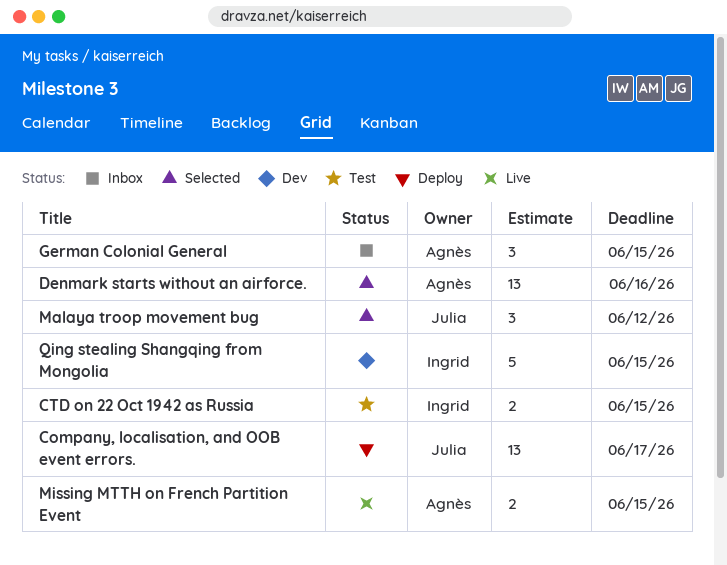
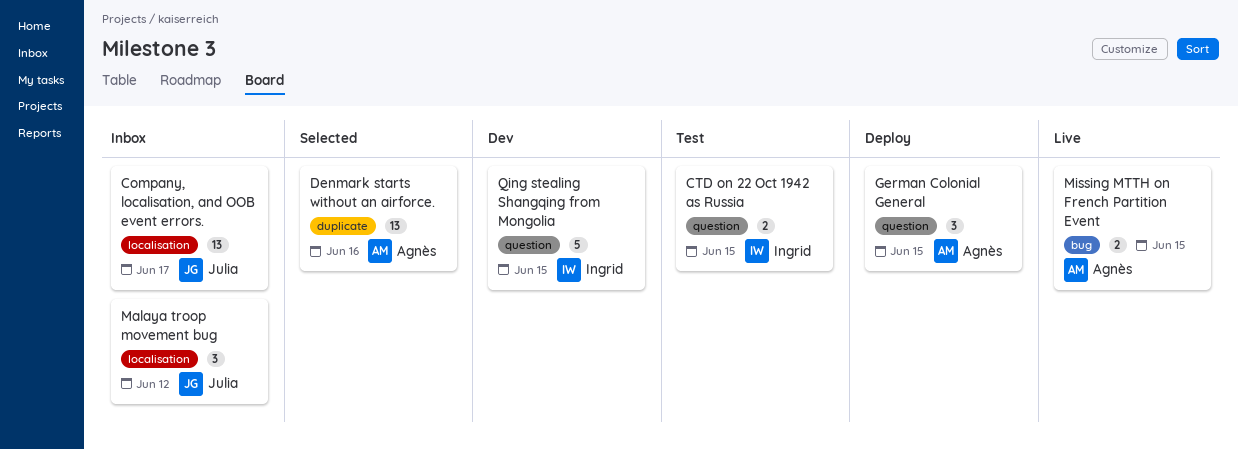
Company, localisation, and OOB event errors., status: Deploy -> Inbox
German Colonial General, status: Inbox -> Deploy
Malaya troop movement bug, status: Selected -> Inbox

